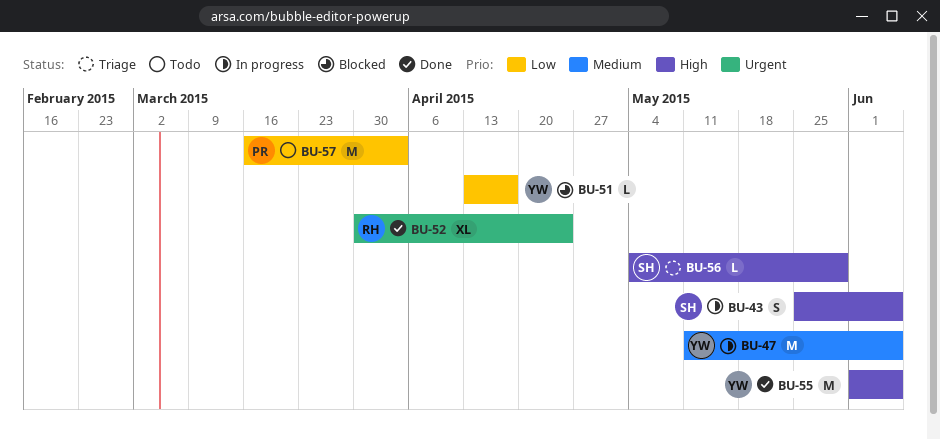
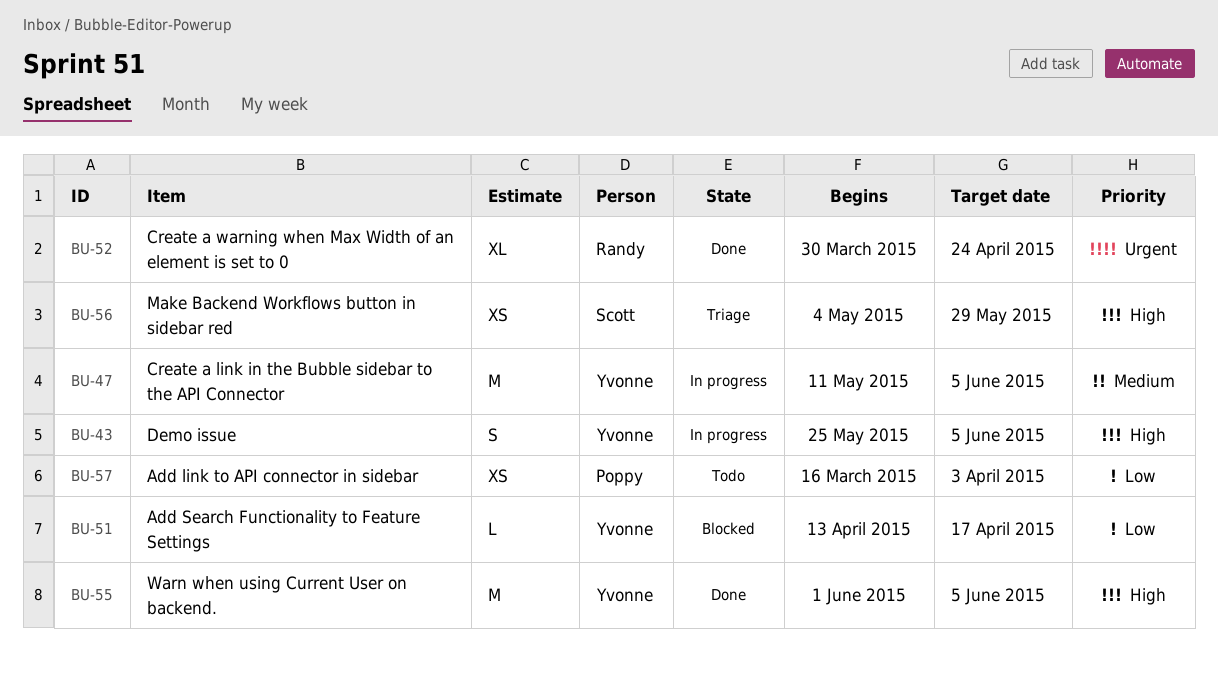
BU-43, owner: Scott -> Yvonne
BU-56, estimate: L -> XS
BU-57, estimate: M -> XS

